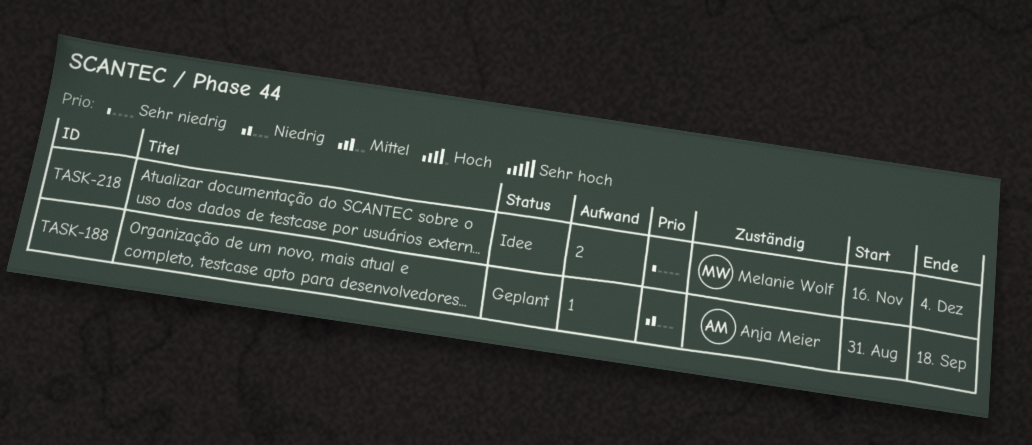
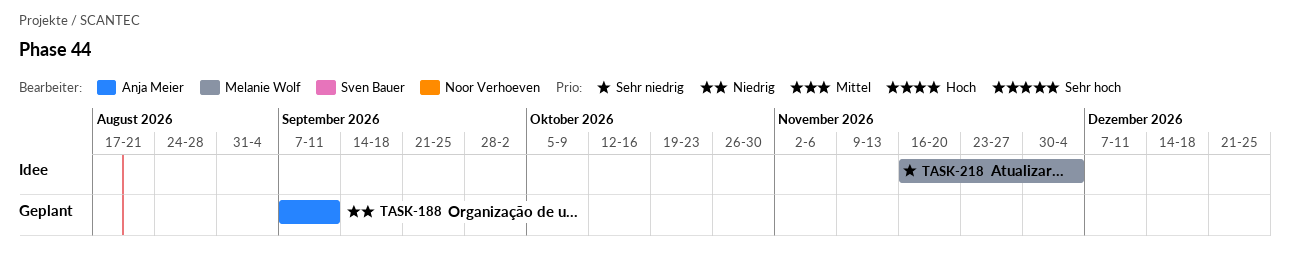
TASK-188, start: Aug 31 -> Sep 7
TASK-188, due: Sep 18 -> Sep 11

